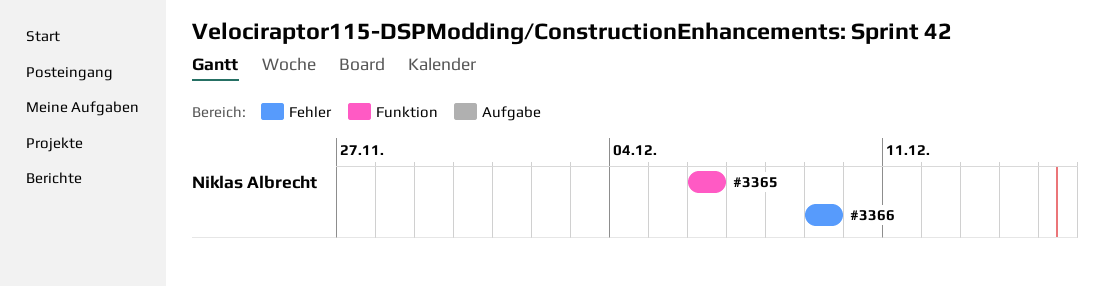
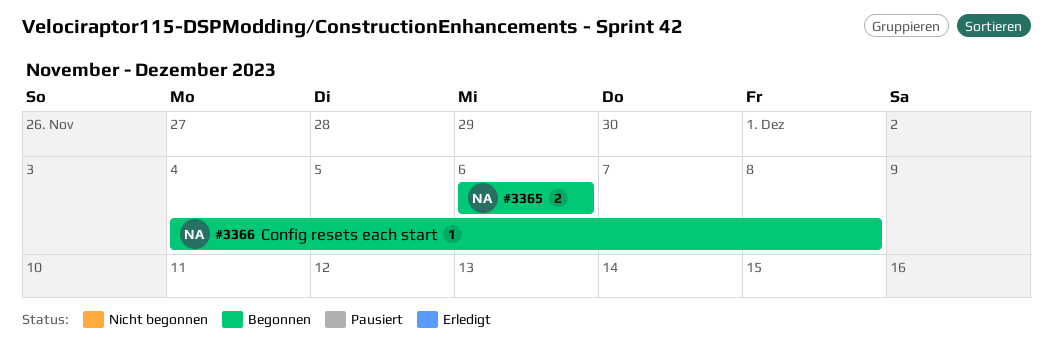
#3366, start: Dec 9 -> Dec 4
#3366, due: Dec 9 -> Dec 8

